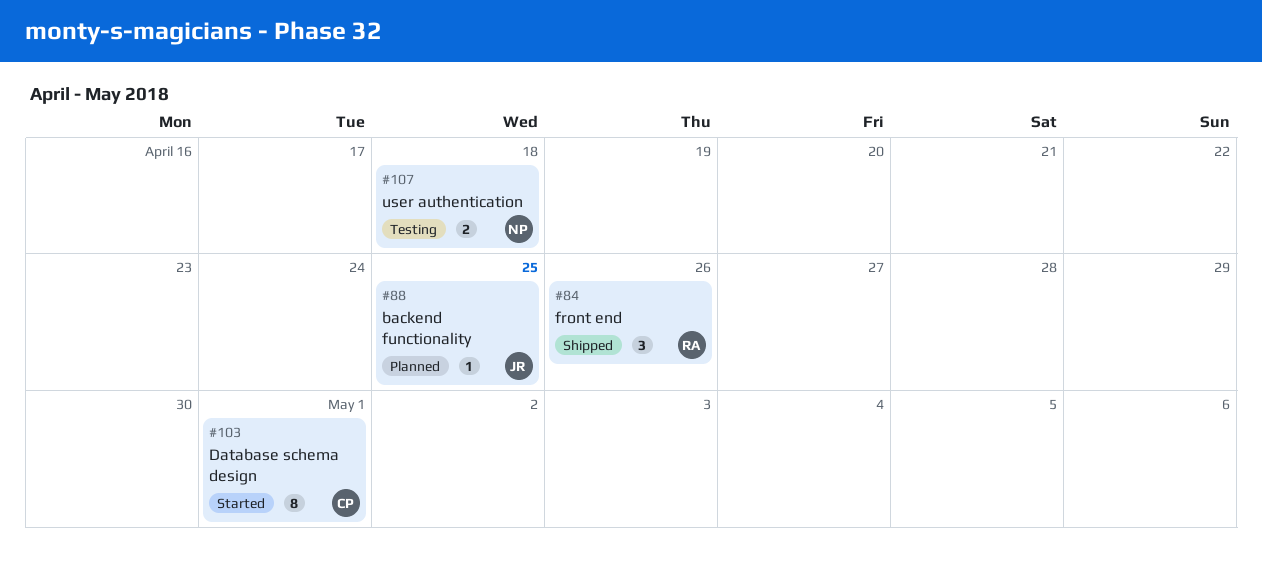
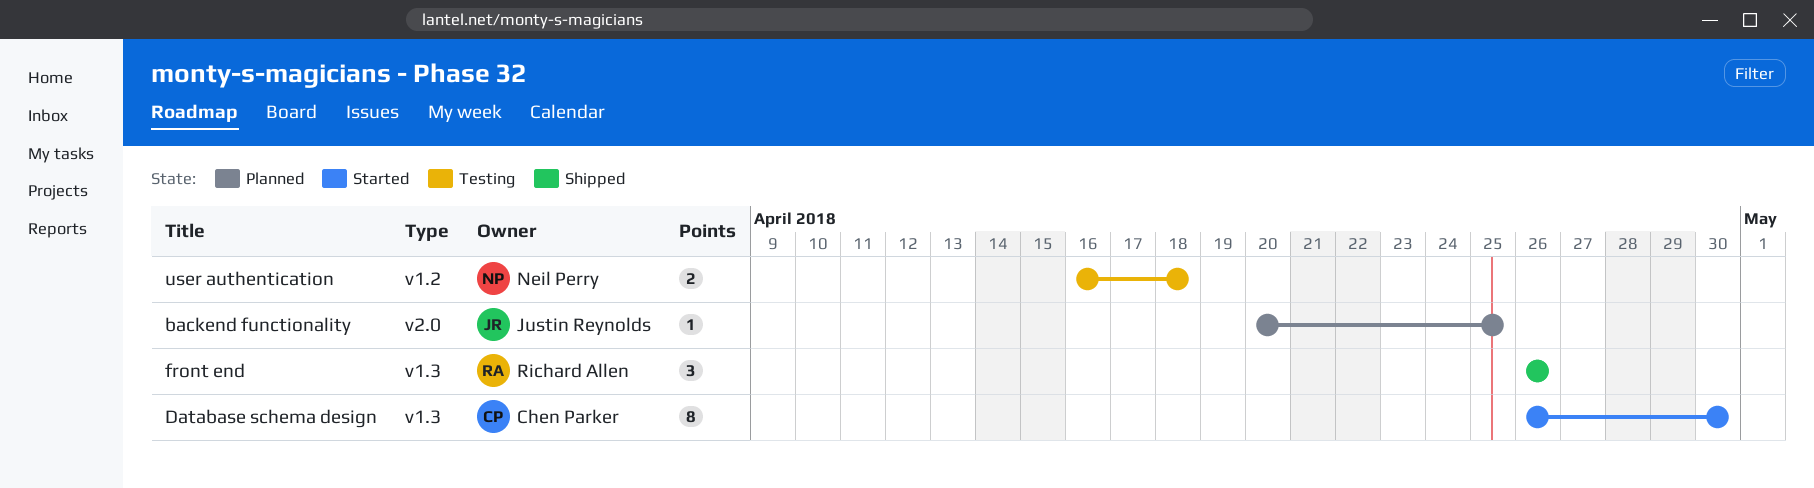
Database schema design, due: May 1 -> Apr 30

